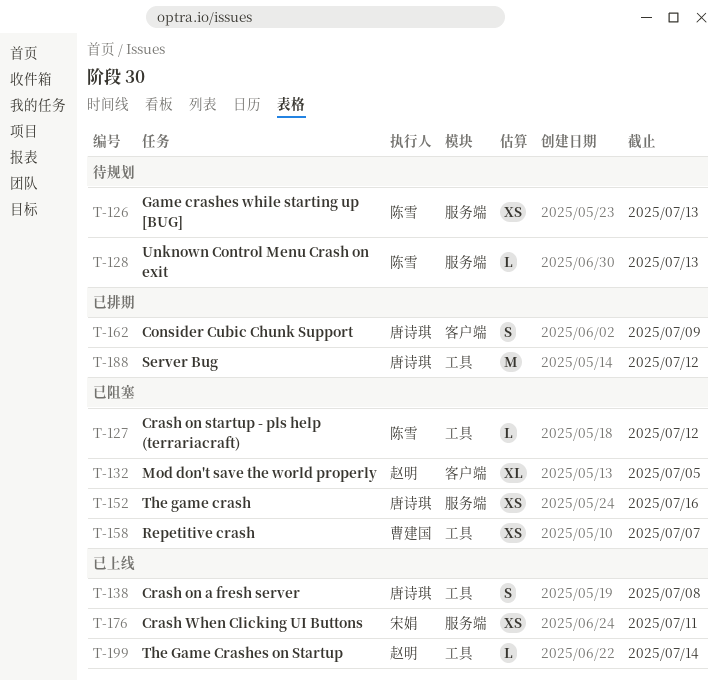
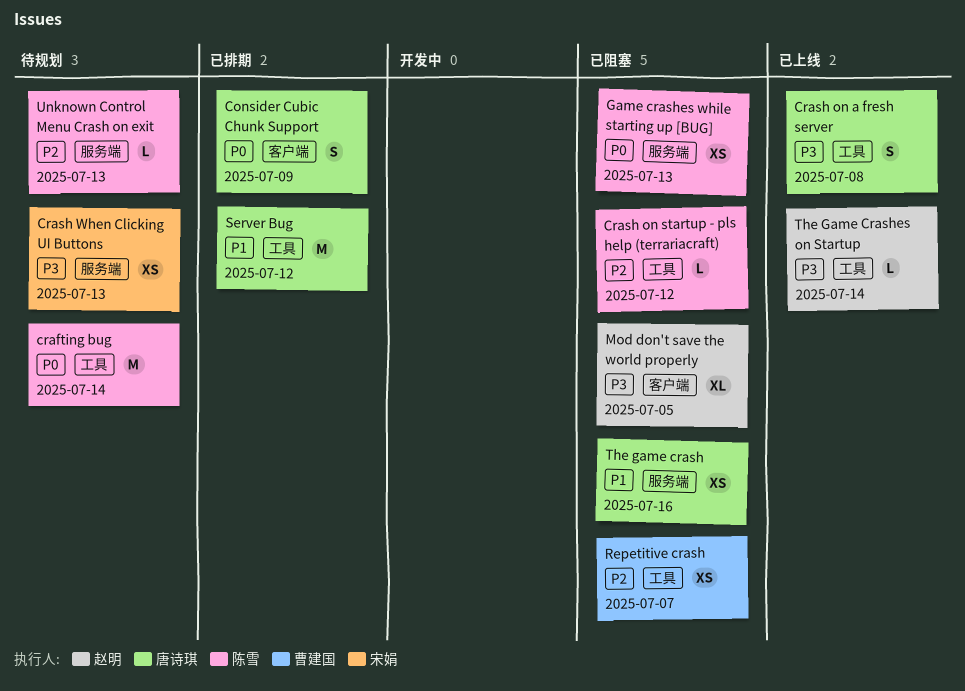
crafting bug: none -> present
Crash When Clicking UI Buttons, status: 已上线 -> 待规划
Crash When Clicking UI Buttons, due: Jul 11 -> Jul 13
Game crashes while starting up [BUG], status: 待规划 -> 已阻塞

